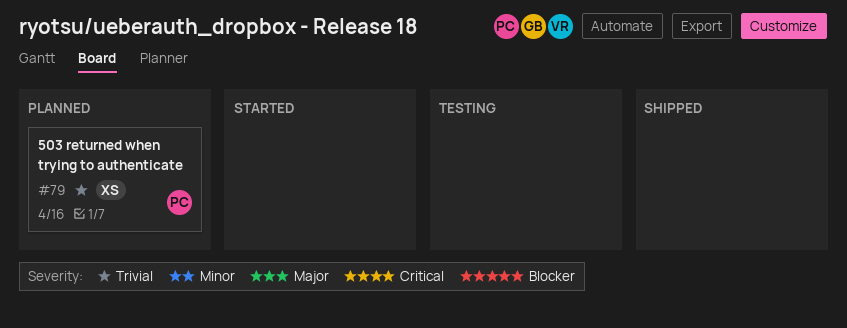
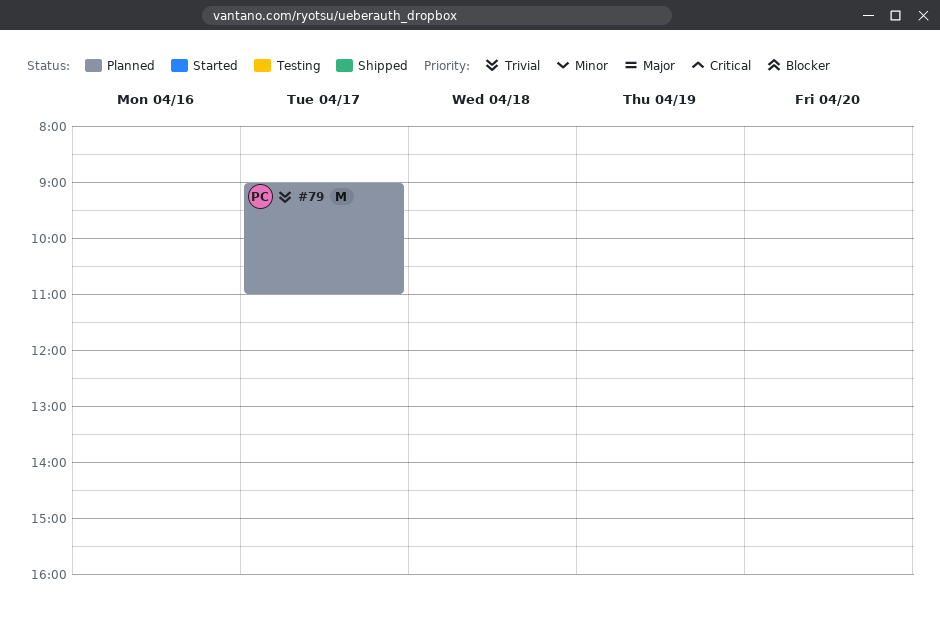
#79, estimate: XS -> M
#79, day: Apr 16 -> Apr 17

